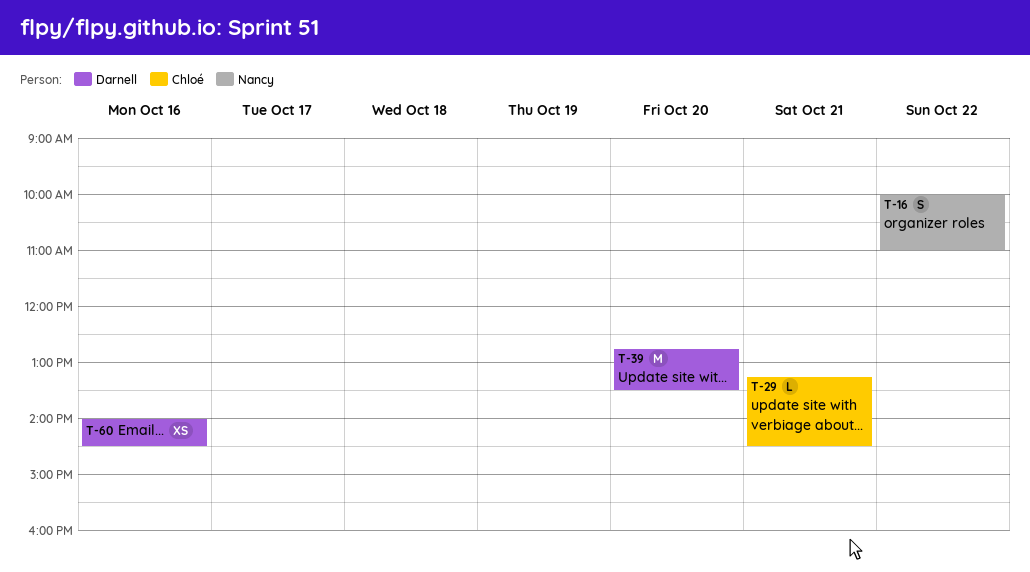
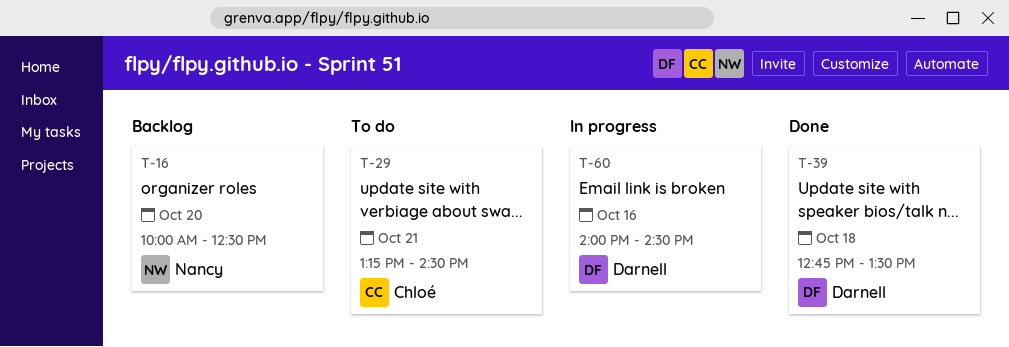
T-16, day: Oct 22 -> Oct 20
T-16, ends: 11:00 -> 12:30
T-39, day: Oct 20 -> Oct 18

